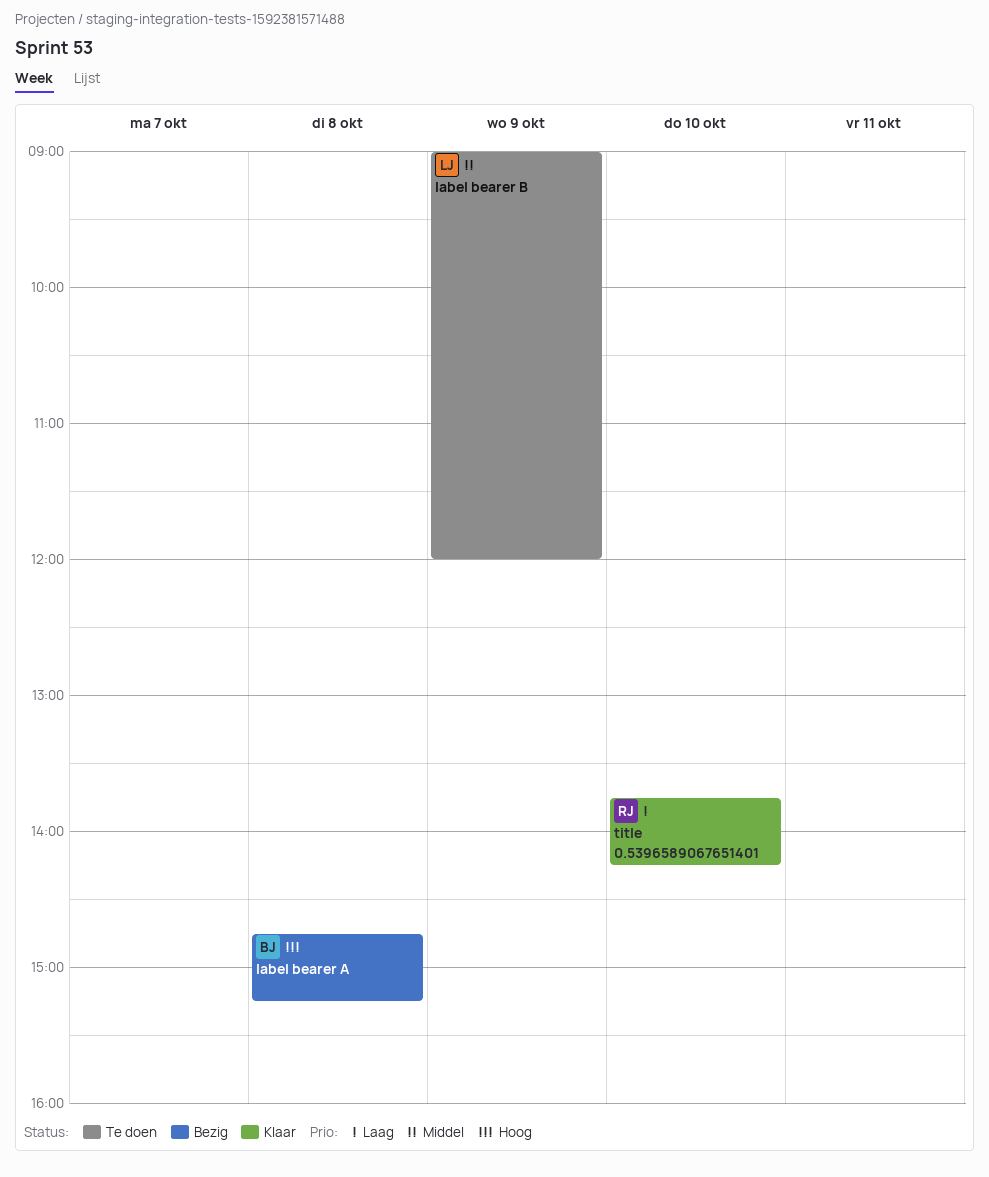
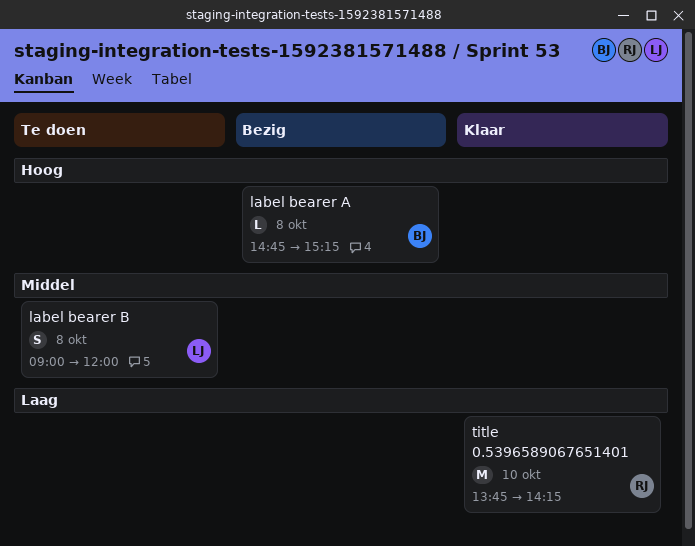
label bearer B, day: Oct 9 -> Oct 8

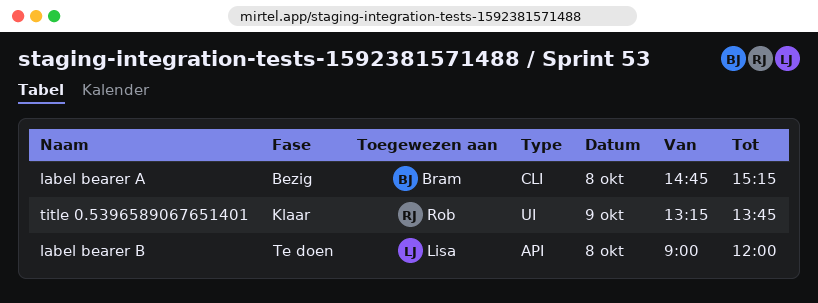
title 0.5396589067651401, day: Oct 10 -> Oct 9
title 0.5396589067651401, begins: 13:45 -> 13:15
title 0.5396589067651401, ends: 14:15 -> 13:45

